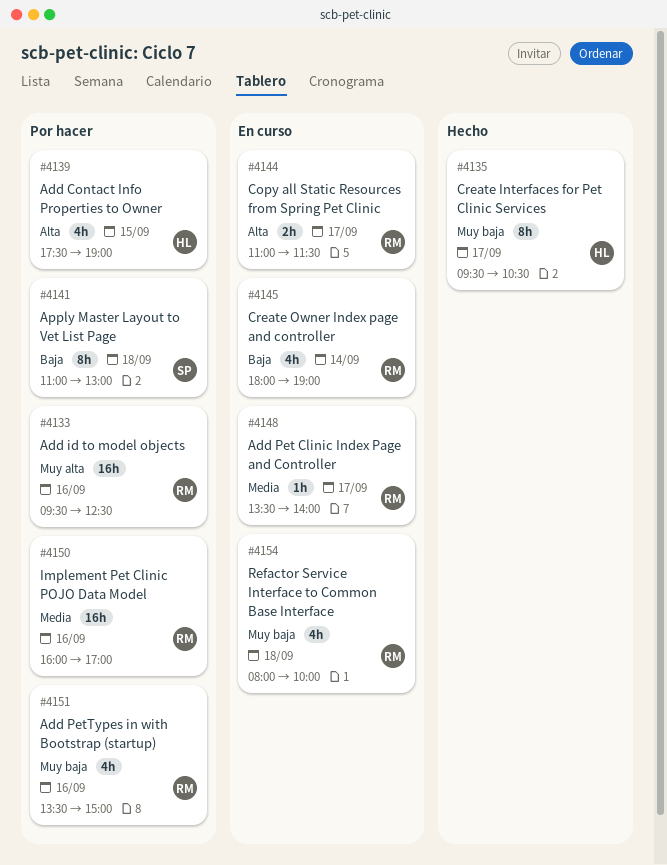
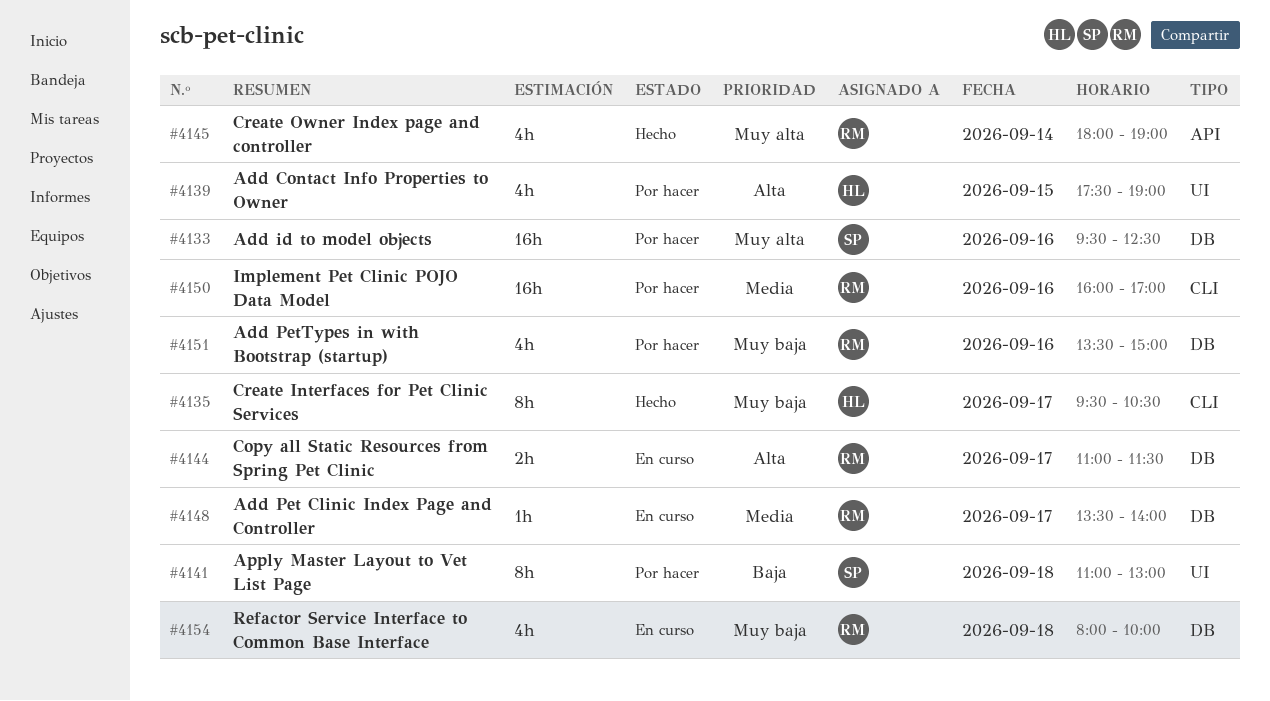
#4133, owner: RM -> SP
#4145, status: En curso -> Hecho
#4145, priority: Baja -> Muy alta

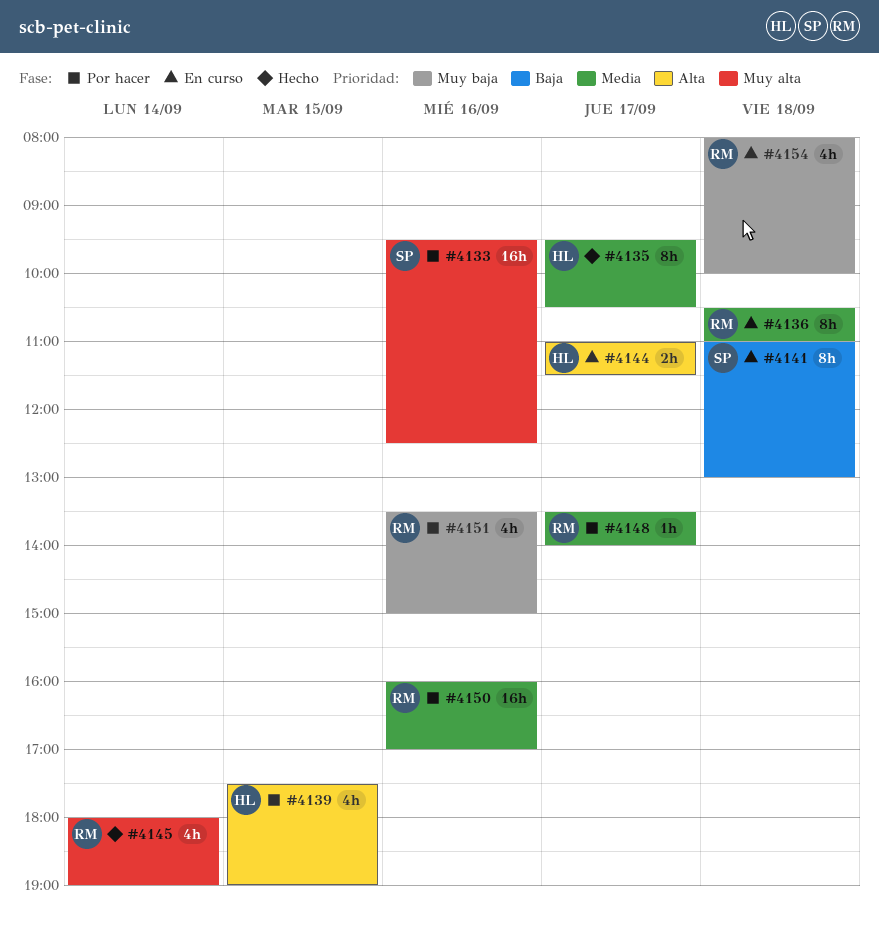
#4135, priority: Muy baja -> Media
#4136: none -> present
#4141, status: Por hacer -> En curso
#4144, owner: RM -> HL
#4148, status: En curso -> Por hacer

